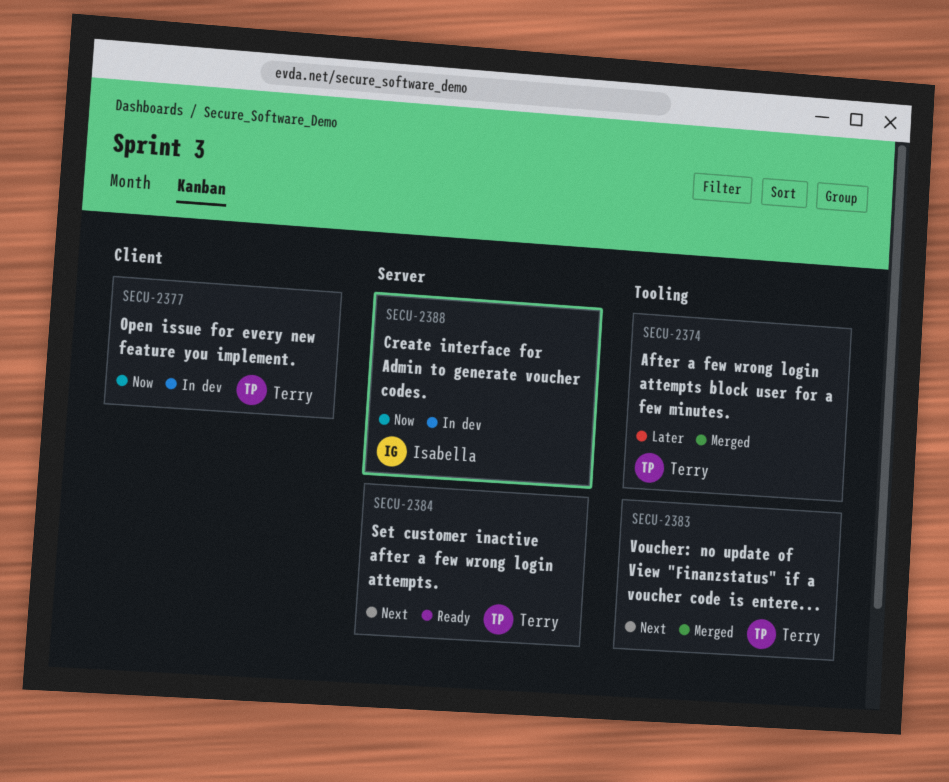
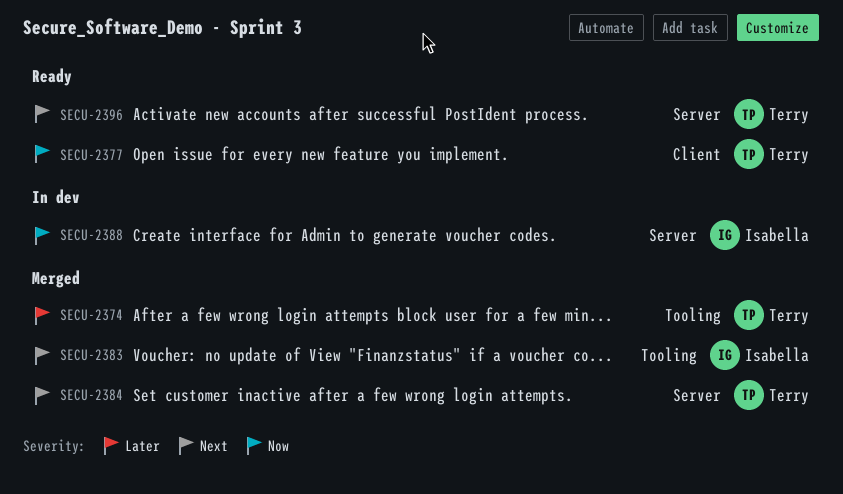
SECU-2377, status: In dev -> Ready
SECU-2383, owner: Terry -> Isabella
SECU-2384, status: Ready -> Merged
SECU-2396: none -> present

